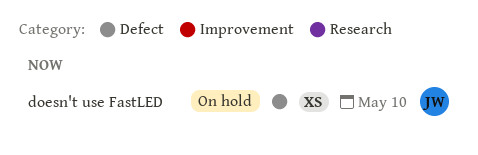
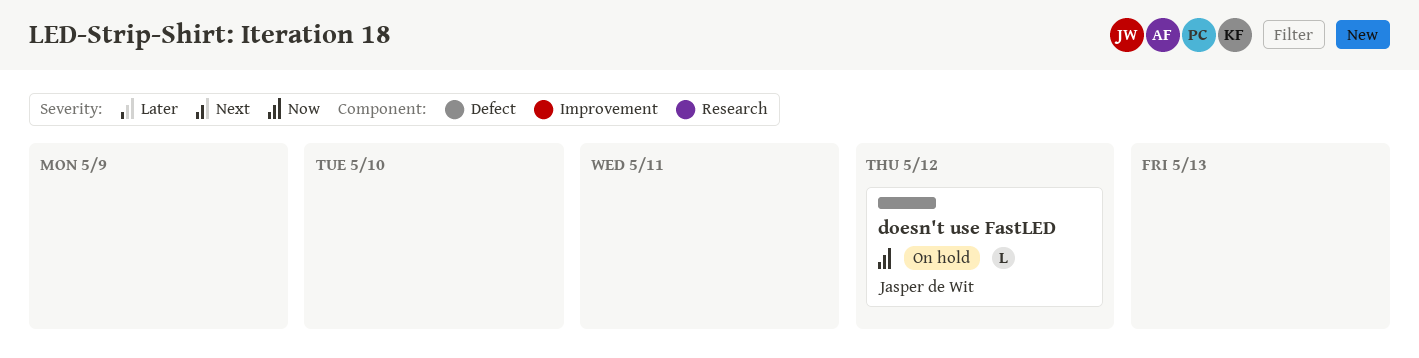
doesn't use FastLED, estimate: XS -> L
doesn't use FastLED, due: May 10 -> May 12

